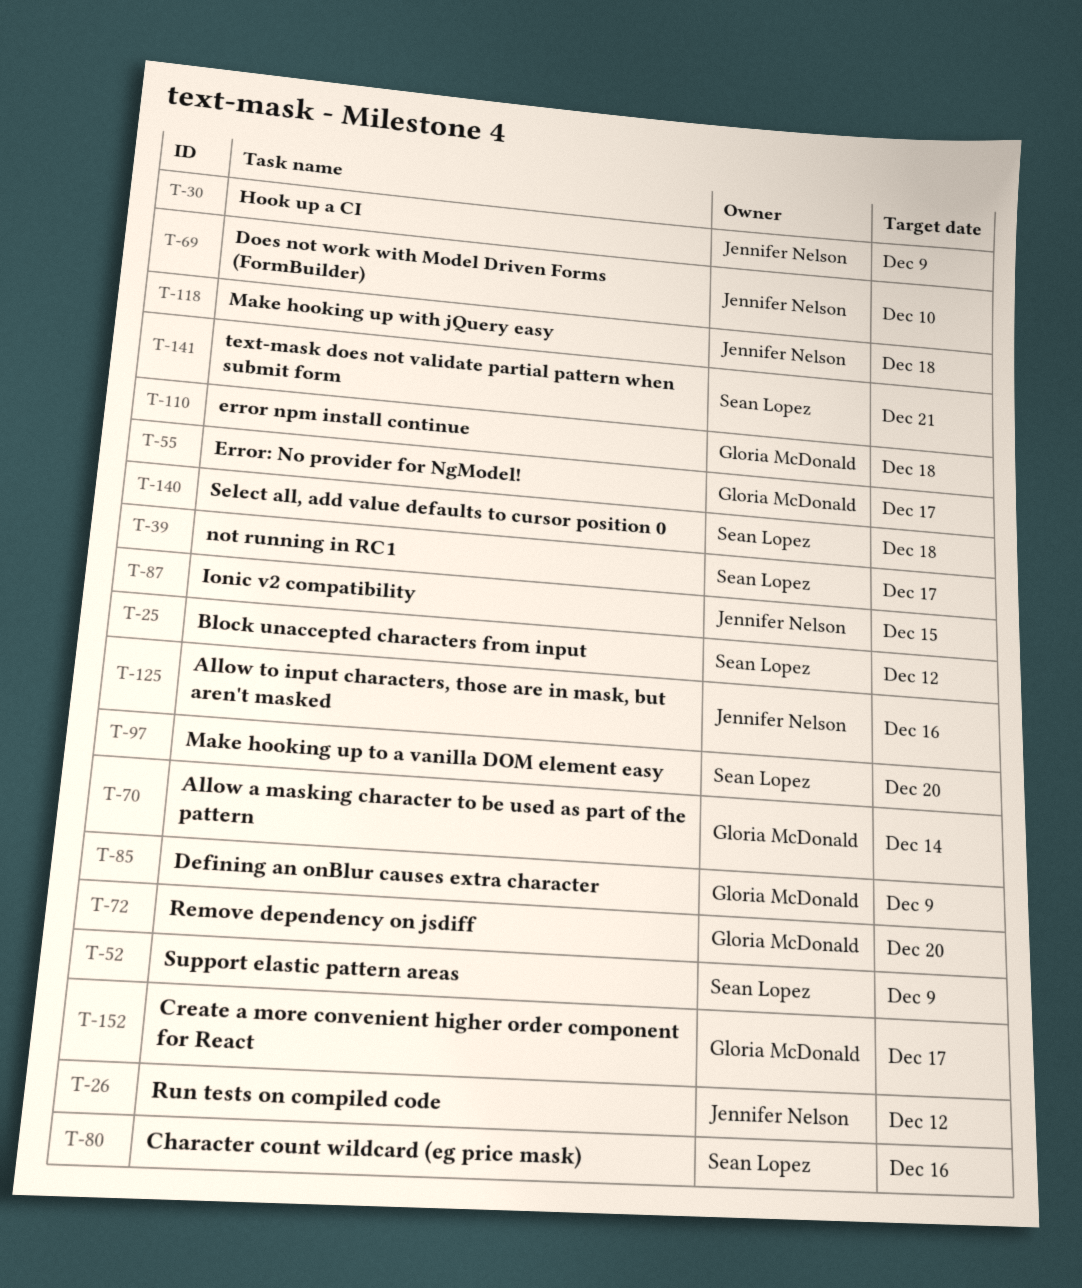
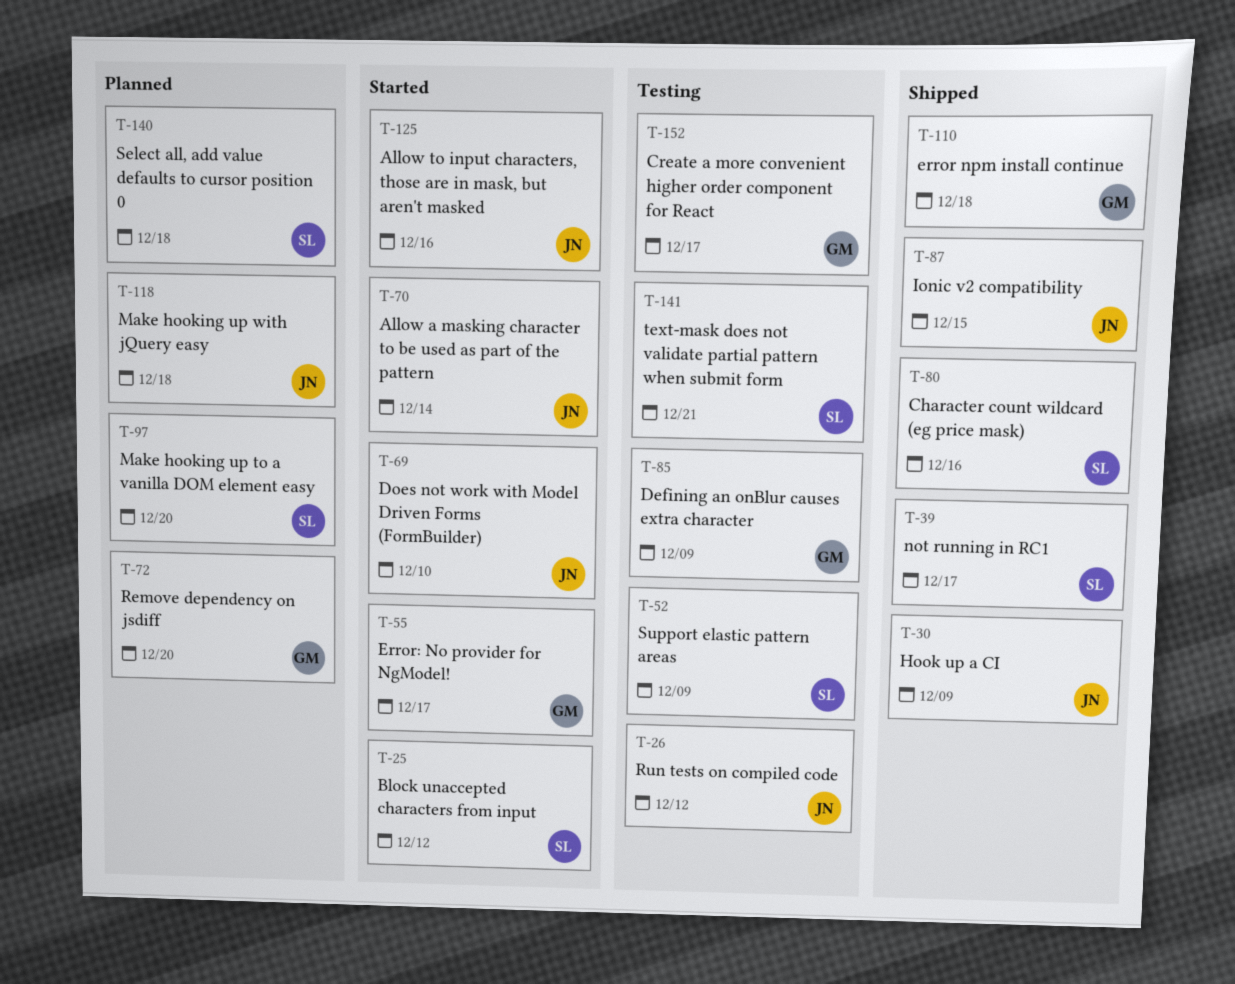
T-70, owner: Gloria McDonald -> Jennifer Nelson

